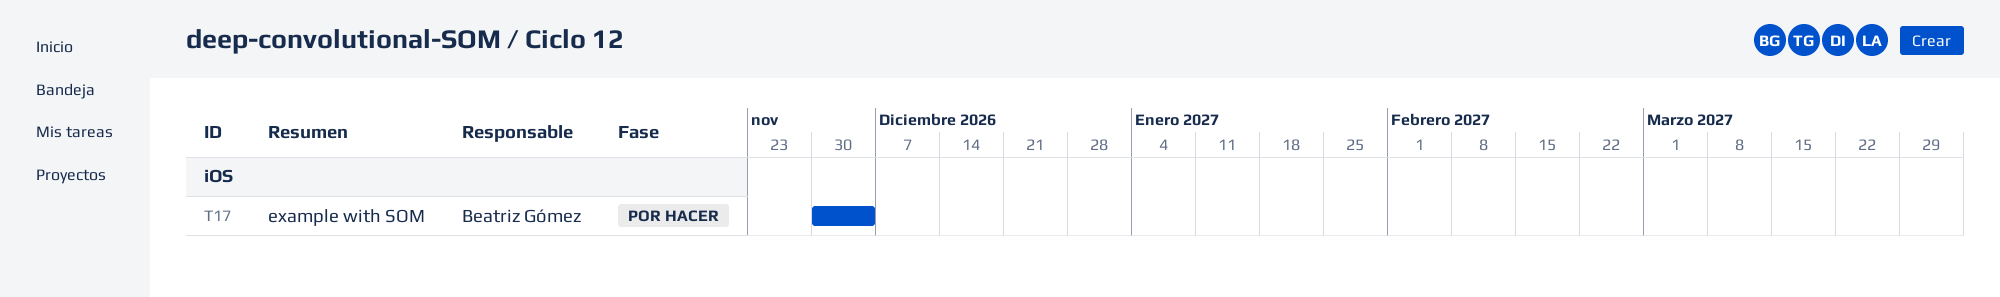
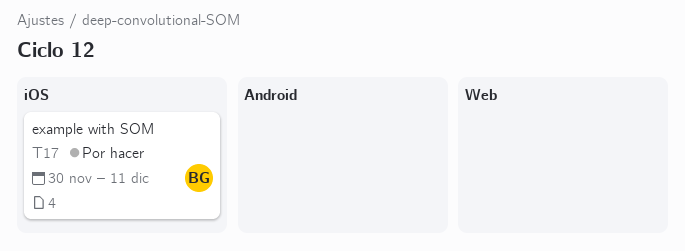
T17, due: Dec 4 -> Dec 11

